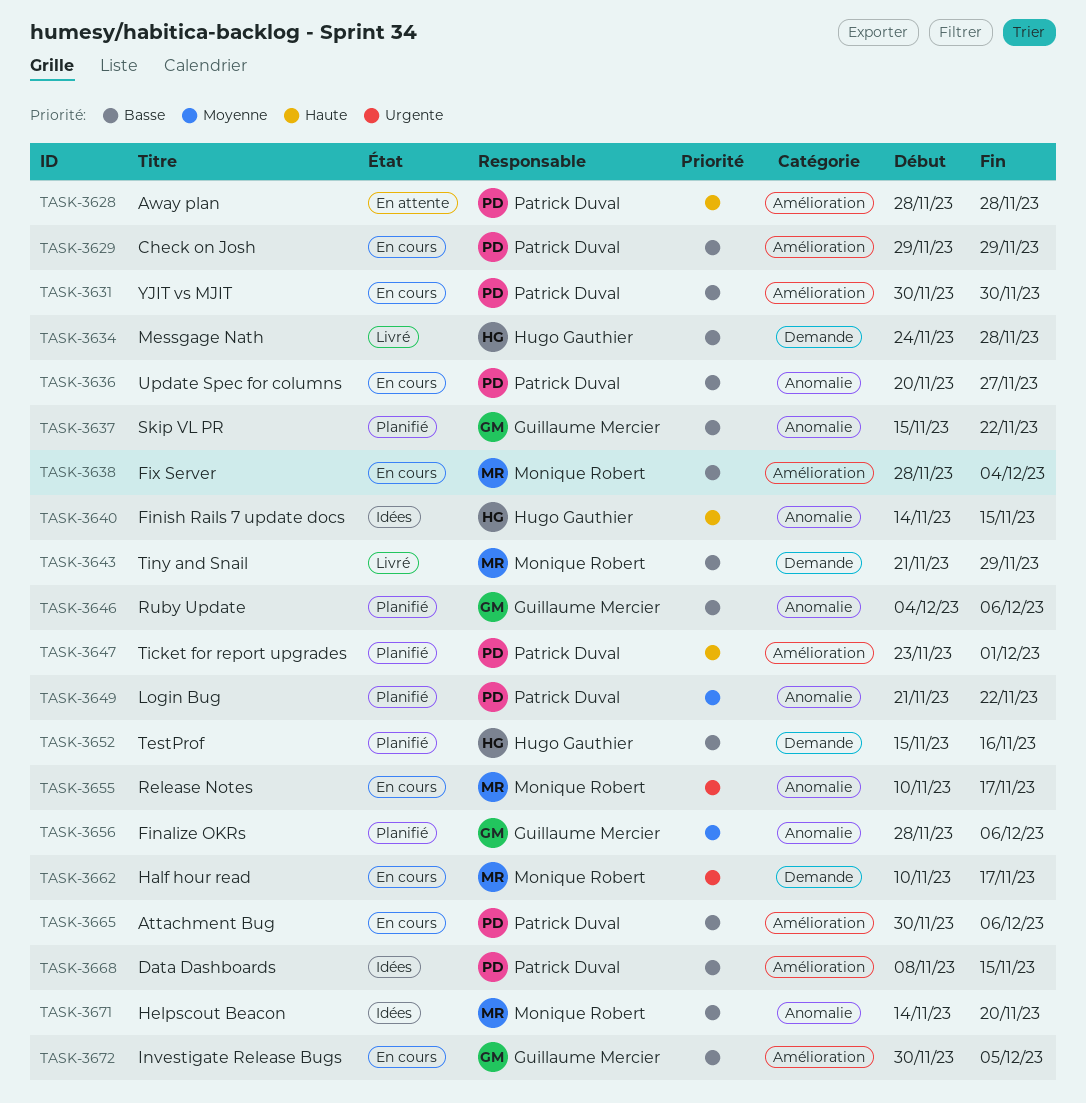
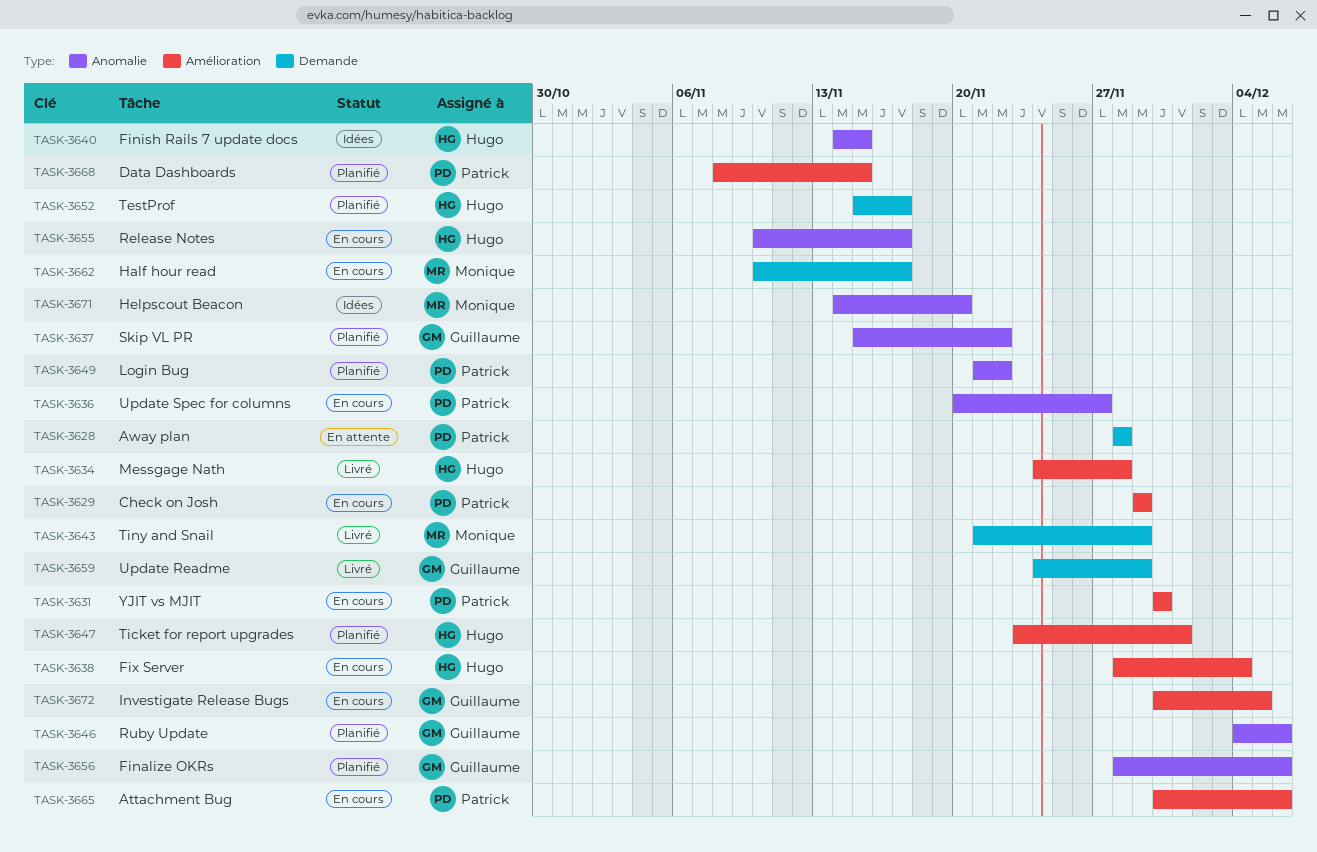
TASK-3628, label: Amélioration -> Demande
TASK-3634, label: Demande -> Amélioration
TASK-3638, owner: Monique Robert -> Hugo Gauthier
TASK-3647, owner: Patrick Duval -> Hugo Gauthier
TASK-3652, due: Nov 16 -> Nov 17
TASK-3655, owner: Monique Robert -> Hugo Gauthier
TASK-3659: none -> present
TASK-3668, status: Idées -> Planifié

